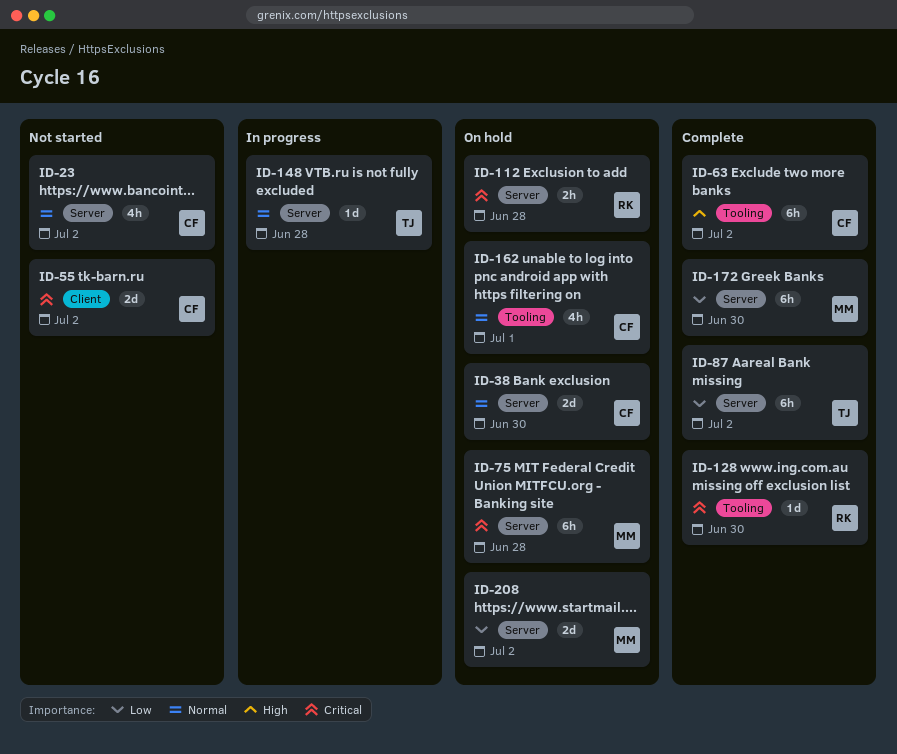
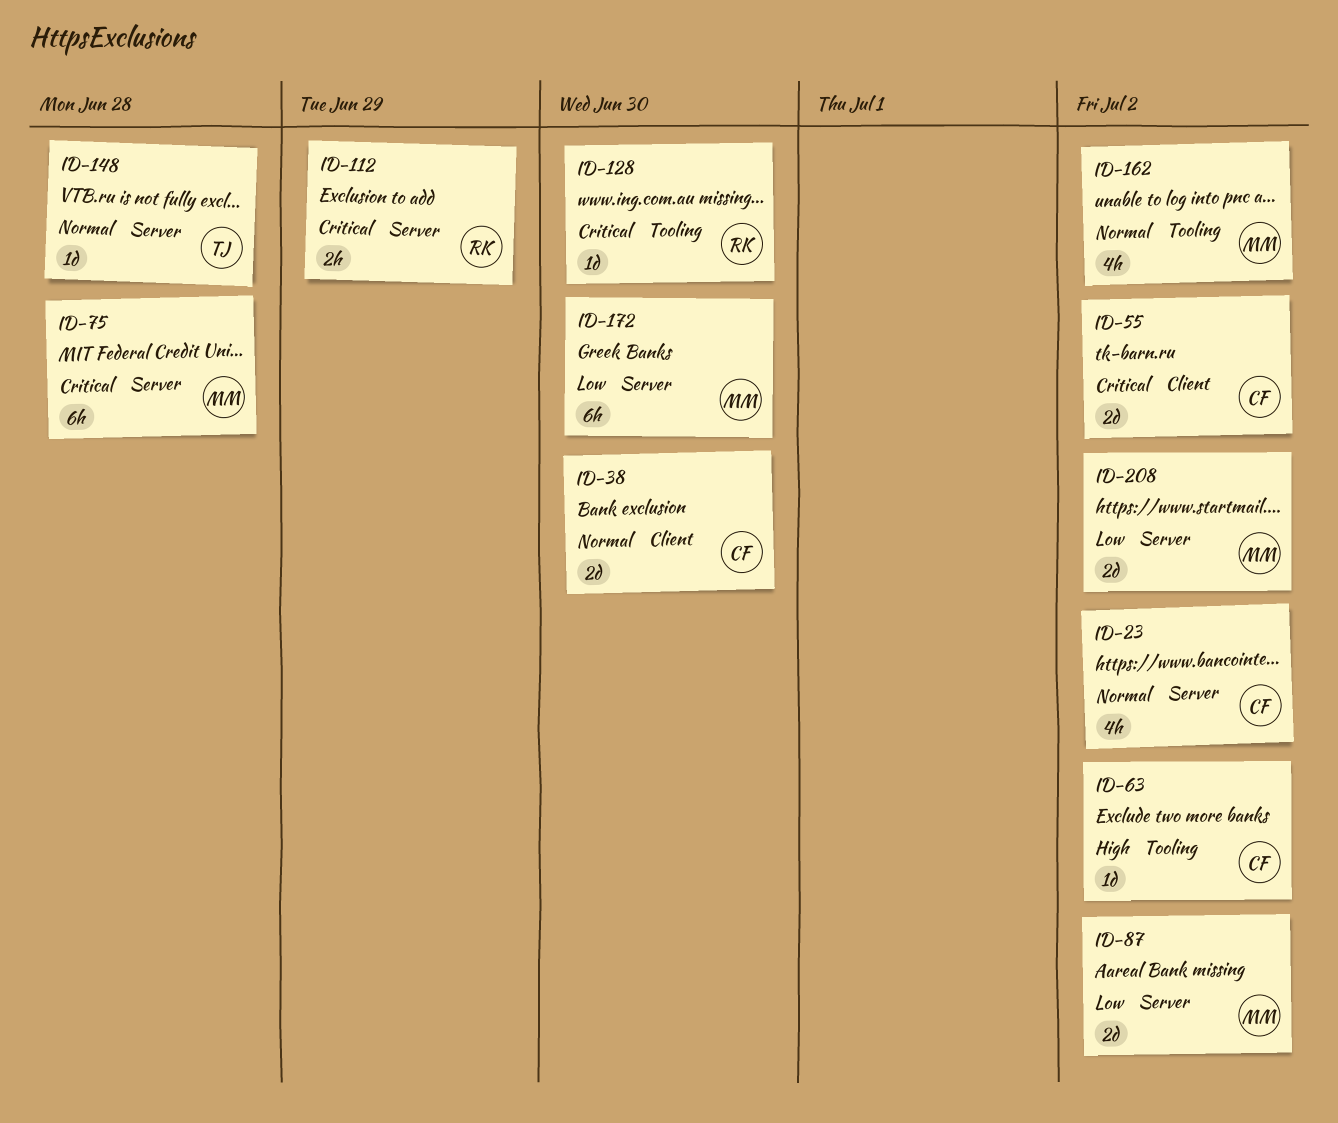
ID-38, label: Server -> Client
ID-63, estimate: 6h -> 1d
ID-87, owner: TJ -> MM
ID-87, estimate: 6h -> 2d
ID-112, due: Jun 28 -> Jun 29
ID-162, owner: CF -> MM
ID-162, due: Jul 1 -> Jul 2

